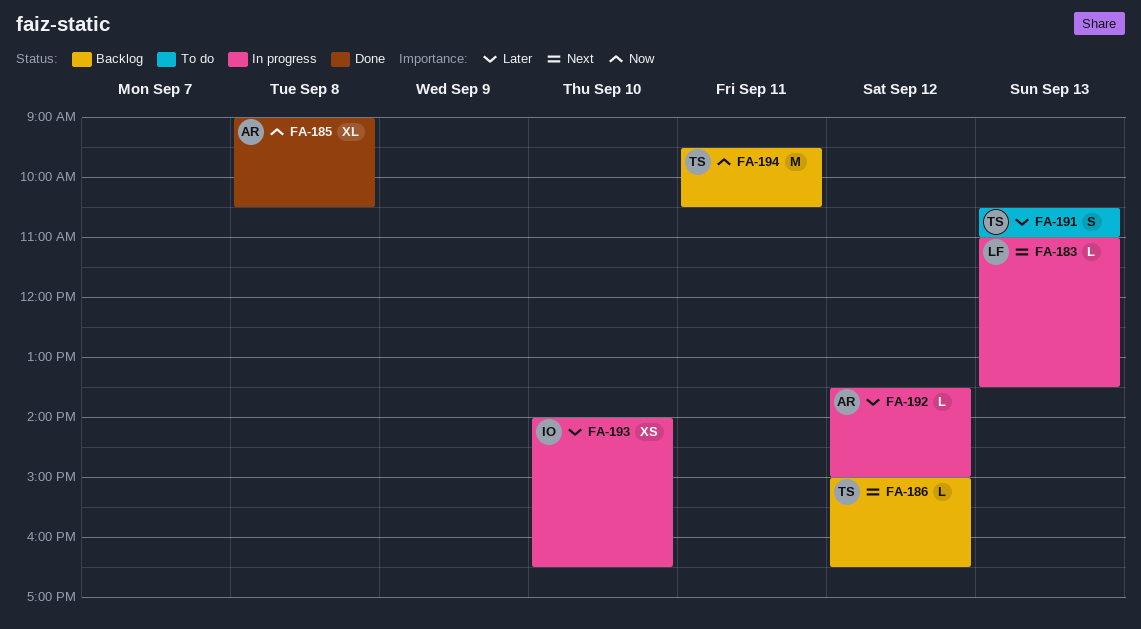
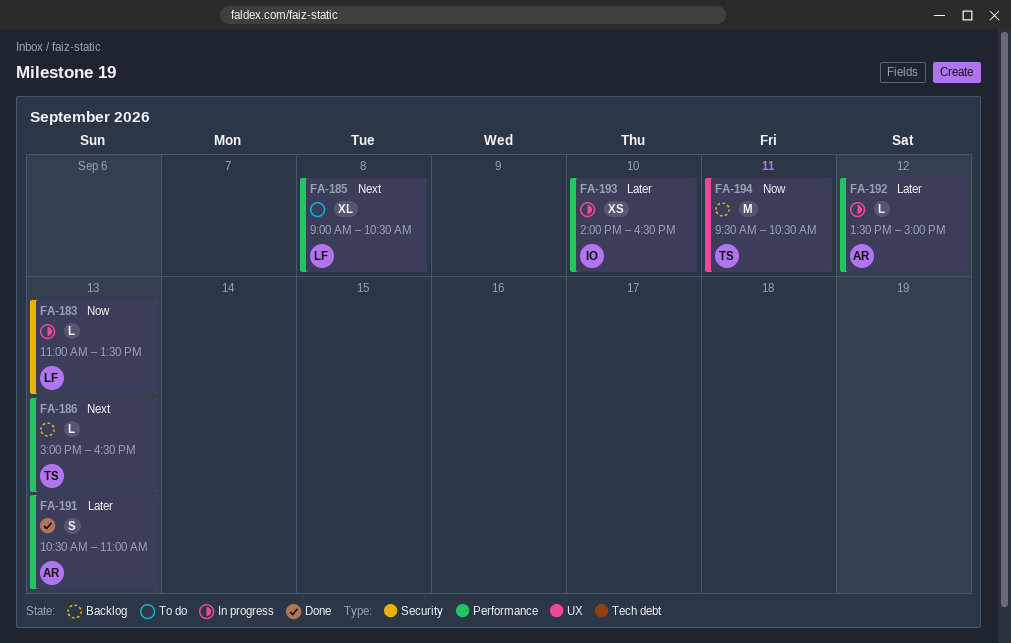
FA-183, priority: Next -> Now
FA-185, status: Done -> To do
FA-185, owner: AR -> LF
FA-185, priority: Now -> Next
FA-186, day: Sep 12 -> Sep 13
FA-191, status: To do -> Done
FA-191, owner: TS -> AR

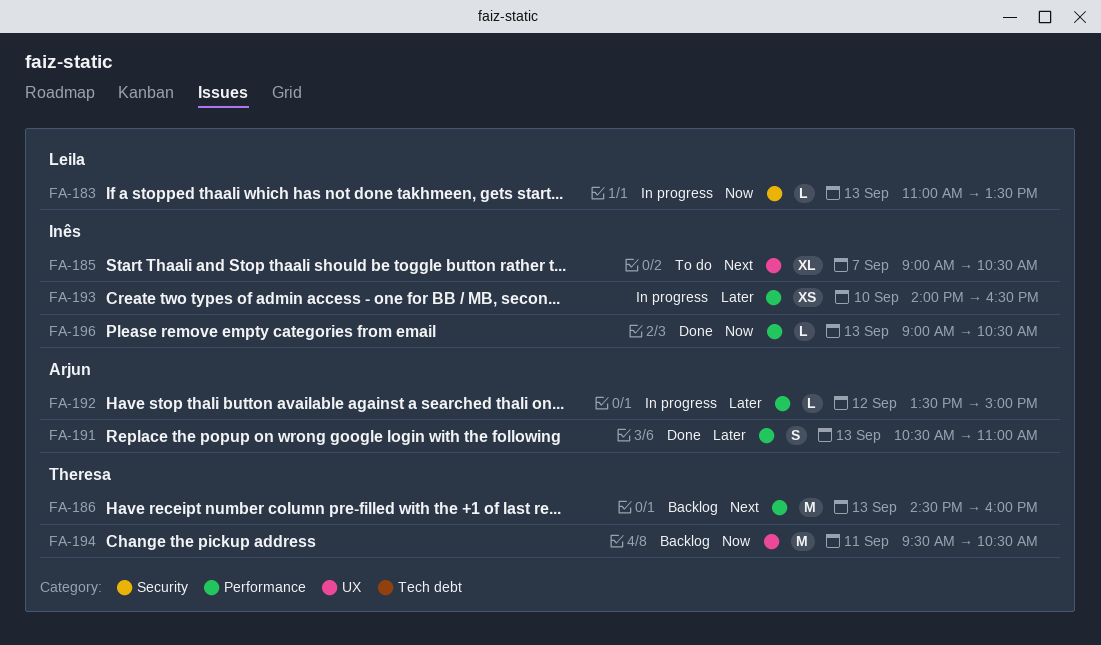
FA-185, owner: Leila -> Inês
FA-185, label: Performance -> UX
FA-185, day: Sep 8 -> Sep 7
FA-186, estimate: L -> M
FA-186, begins: 15:00 -> 14:30
FA-186, ends: 16:30 -> 16:00
FA-196: none -> present

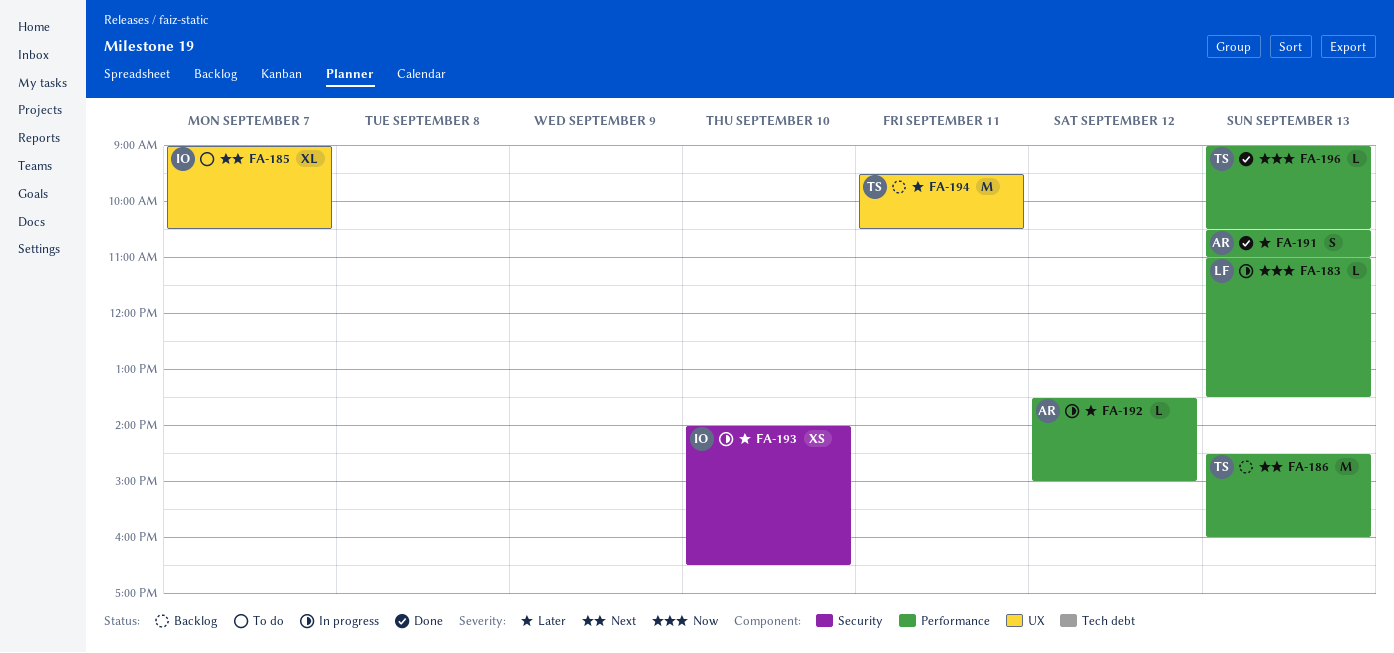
FA-183, label: Security -> Performance
FA-193, label: Performance -> Security
FA-194, priority: Now -> Later
FA-196, owner: Inês -> Theresa

